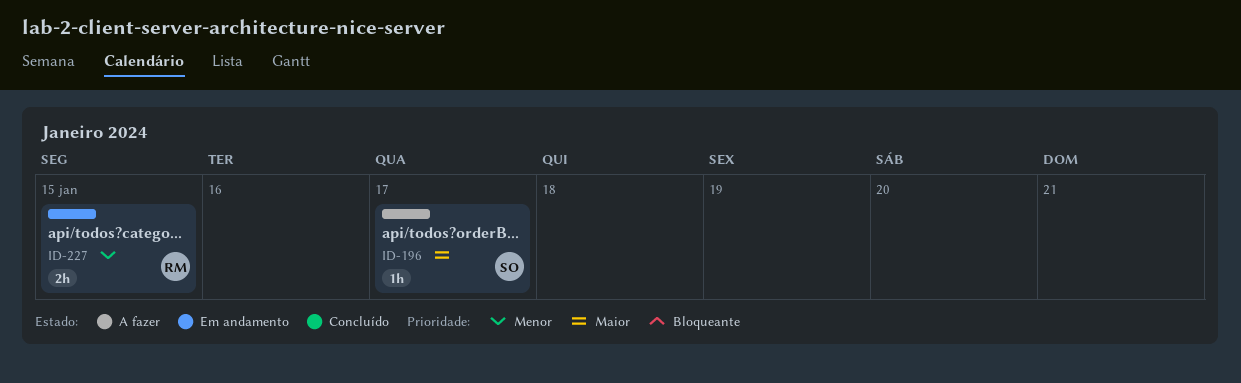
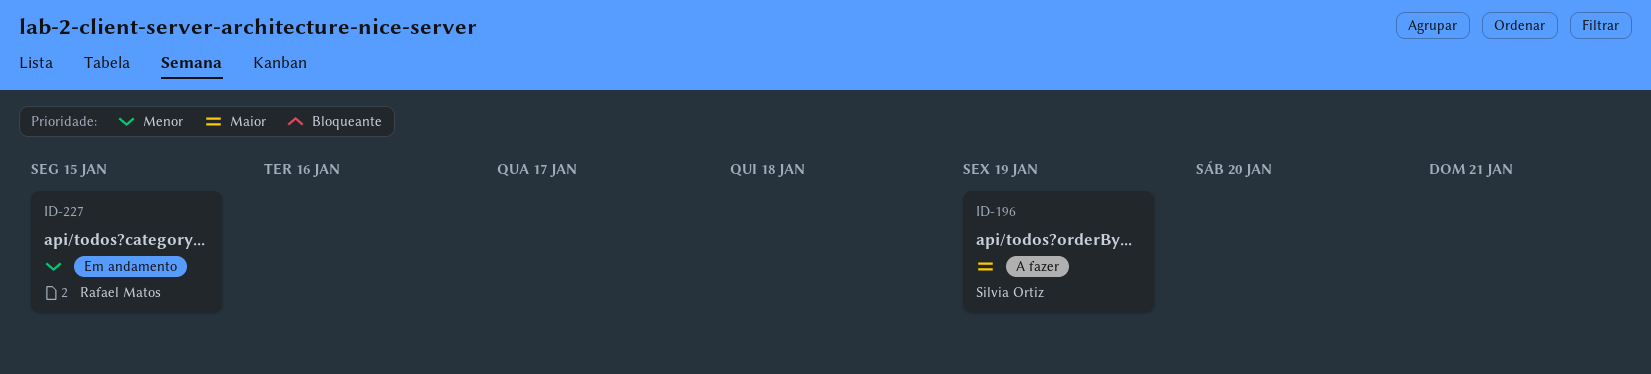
ID-196, due: Jan 17 -> Jan 19

